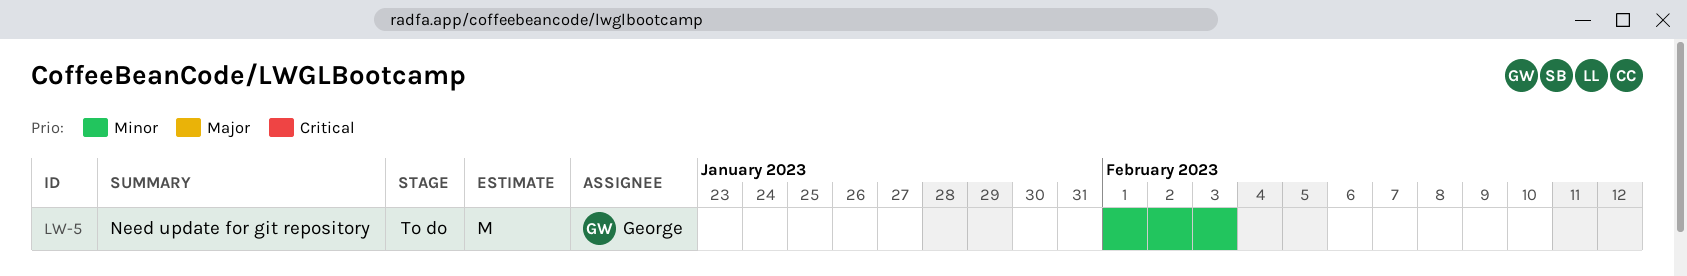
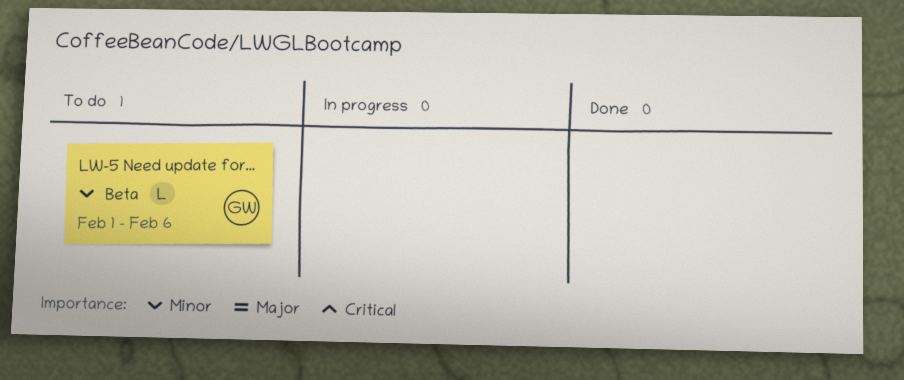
LW-5, estimate: M -> L
LW-5, due: Feb 3 -> Feb 6

